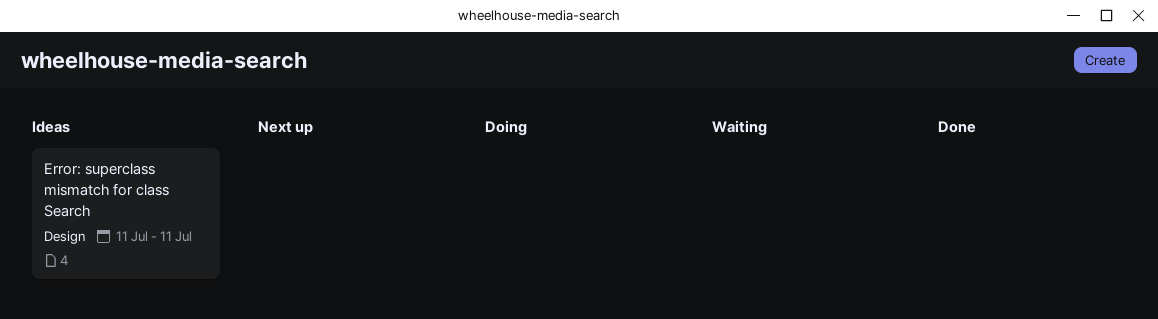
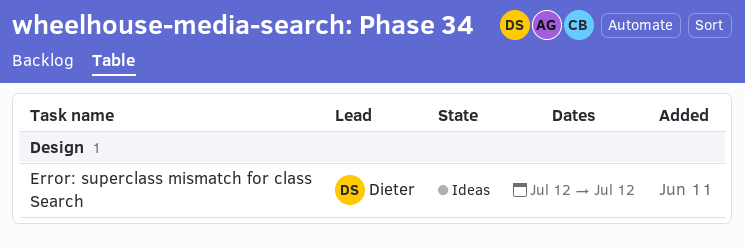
Error: superclass mismatch for class Search, start: Jul 11 -> Jul 12
Error: superclass mismatch for class Search, due: Jul 11 -> Jul 12

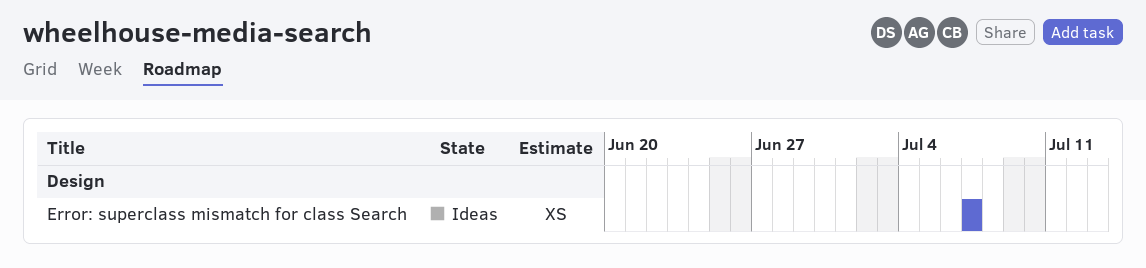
Error: superclass mismatch for class Search, start: Jul 12 -> Jul 7
Error: superclass mismatch for class Search, due: Jul 12 -> Jul 7

